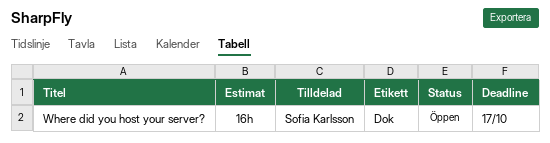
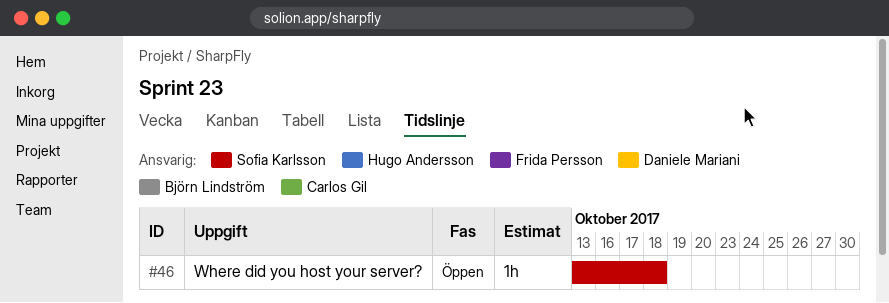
Where did you host your server?, estimate: 16h -> 1h
Where did you host your server?, due: Oct 17 -> Oct 18

